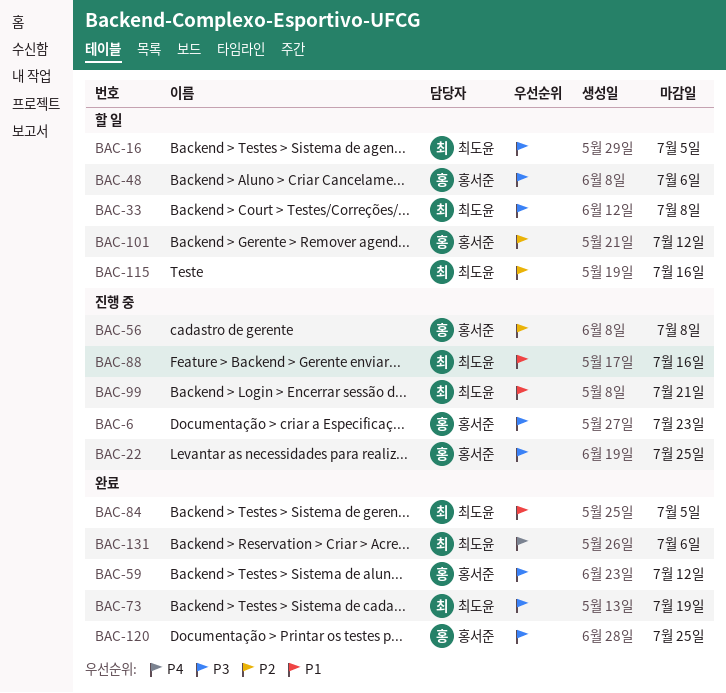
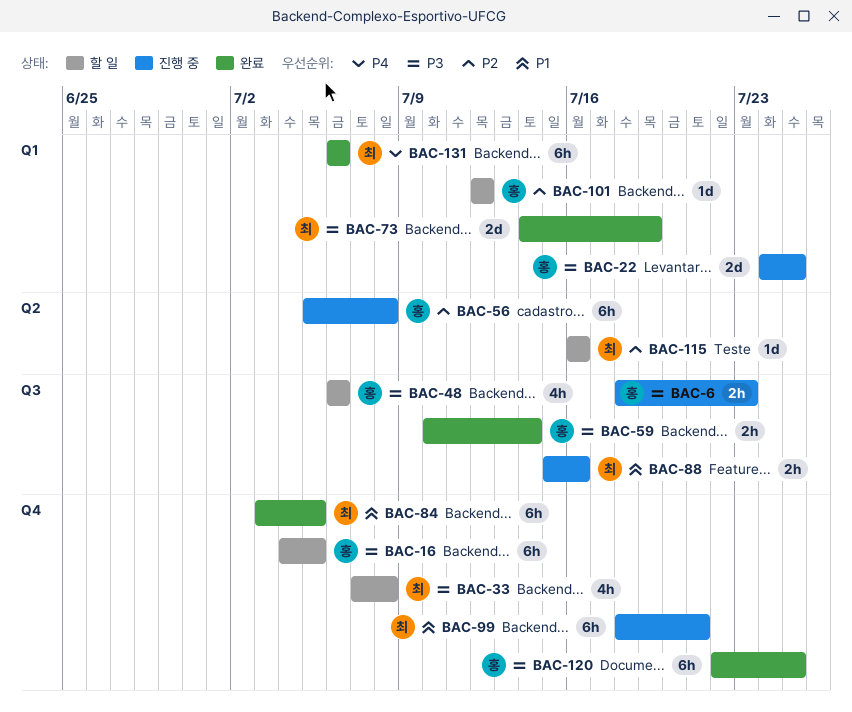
BAC-16, owner: 최도윤 -> 홍서준
BAC-59, due: Jul 12 -> Jul 14

